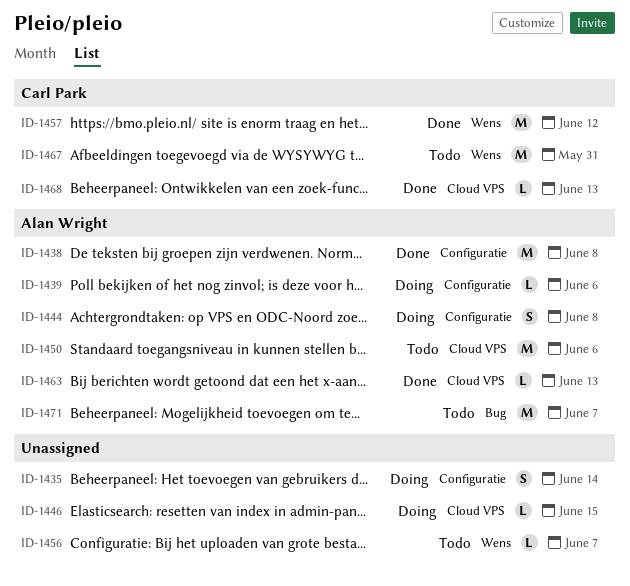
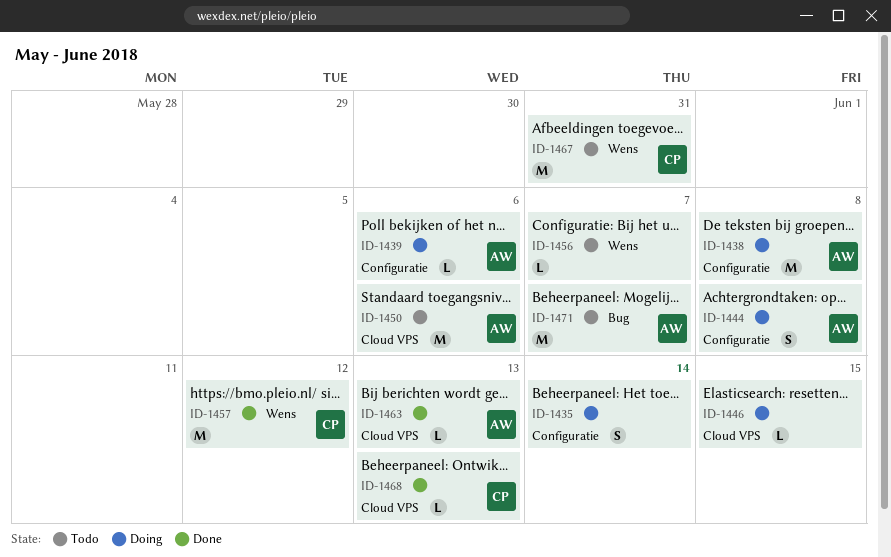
ID-1438, status: Done -> Doing

